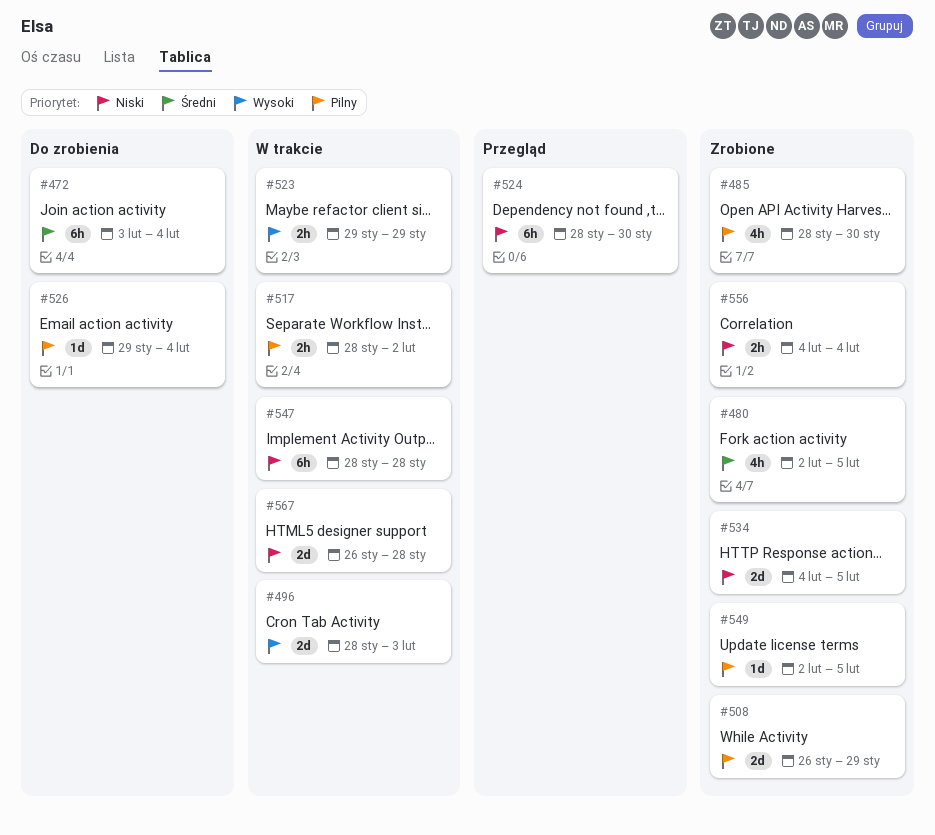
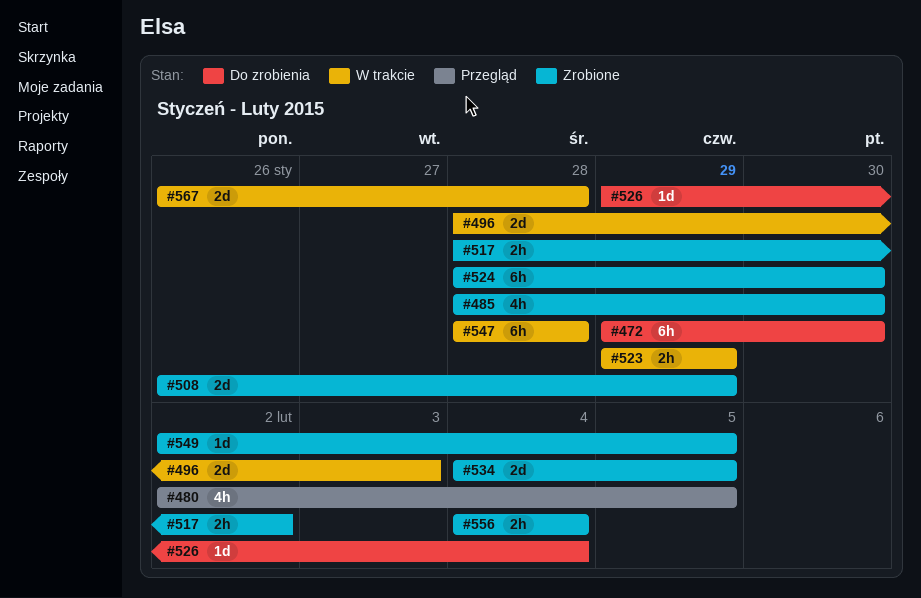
#472, start: Feb 3 -> Jan 29
#472, due: Feb 4 -> Jan 30
#480, status: Zrobione -> Przegląd
#517, status: W trakcie -> Zrobione
#524, status: Przegląd -> Zrobione

